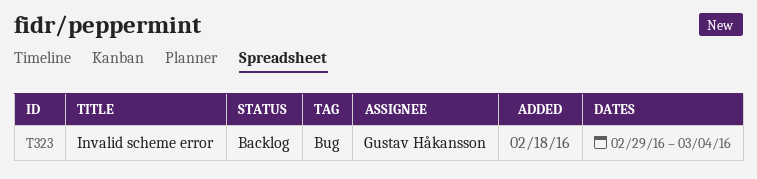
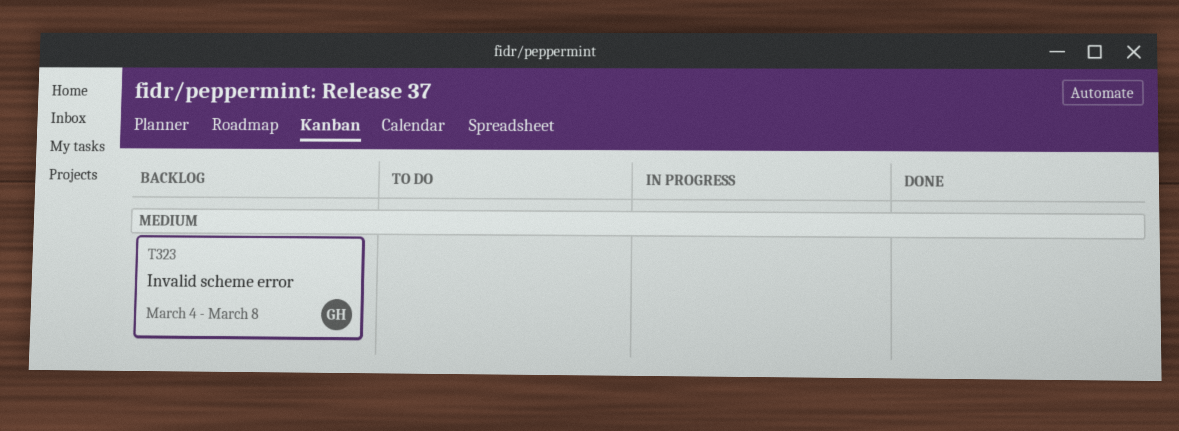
T323, start: Feb 29 -> Mar 4
T323, due: Mar 4 -> Mar 8

